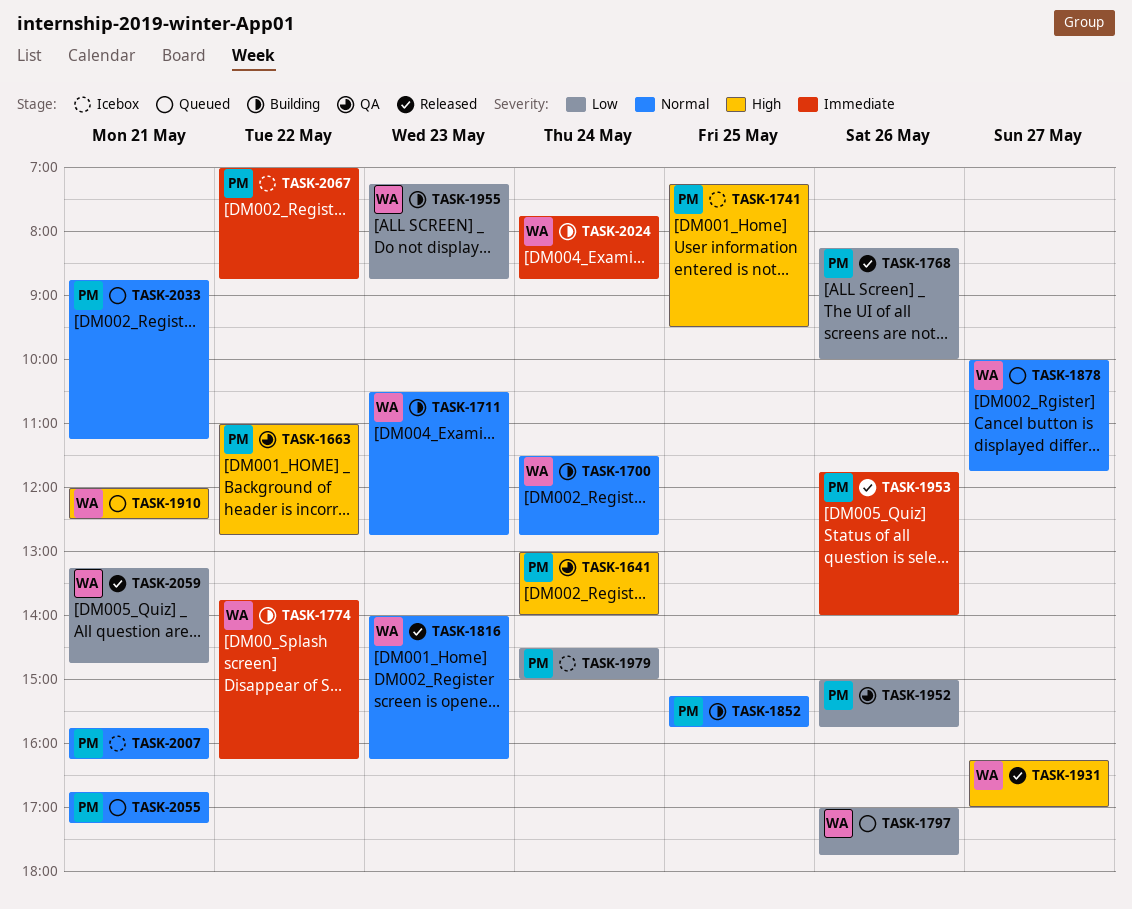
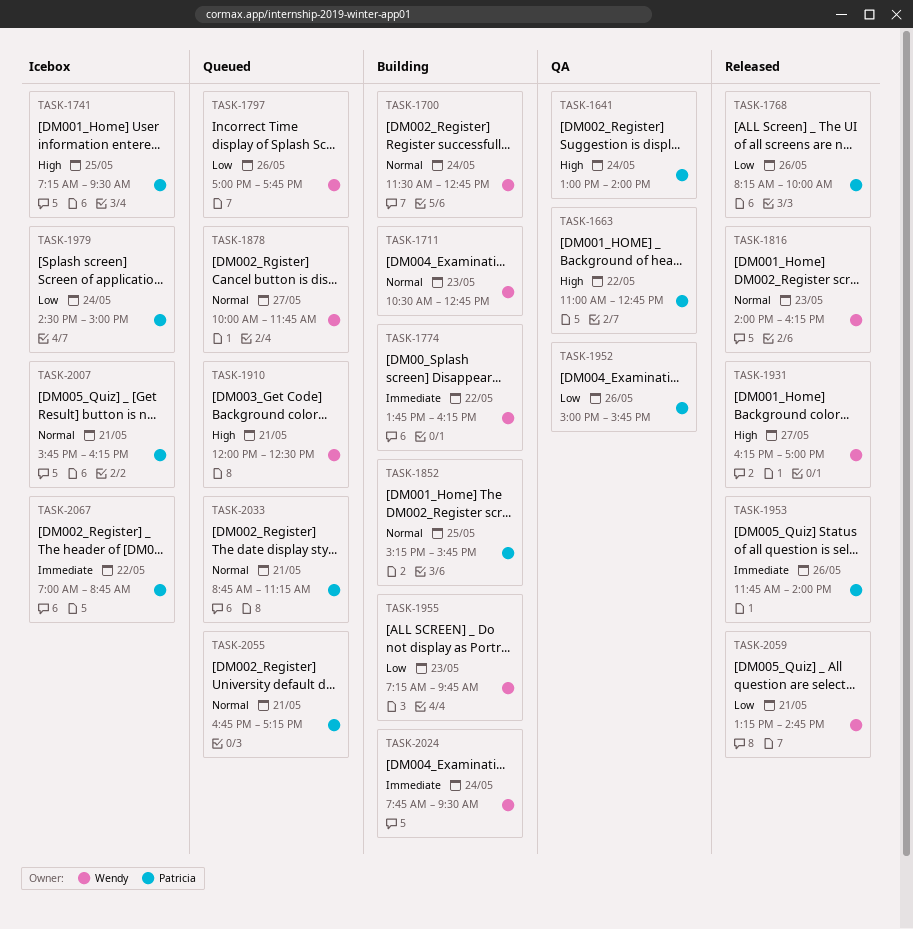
TASK-1955, ends: 08:45 -> 09:45
TASK-2024, ends: 08:45 -> 09:30

